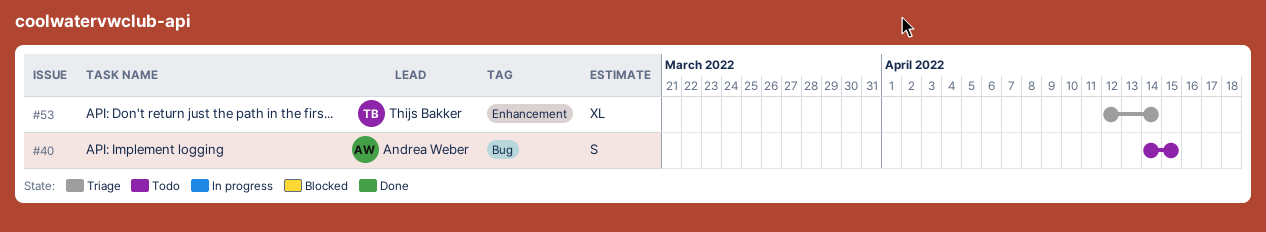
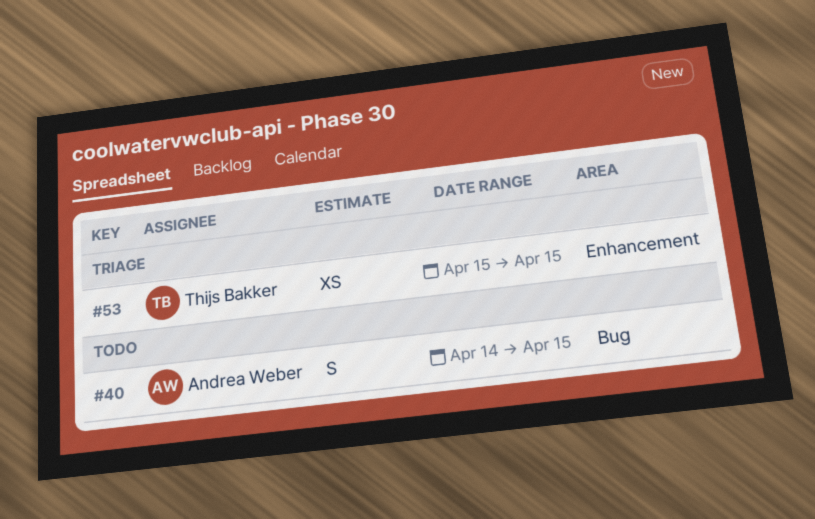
#53, estimate: XL -> XS
#53, start: Apr 12 -> Apr 15
#53, due: Apr 14 -> Apr 15

